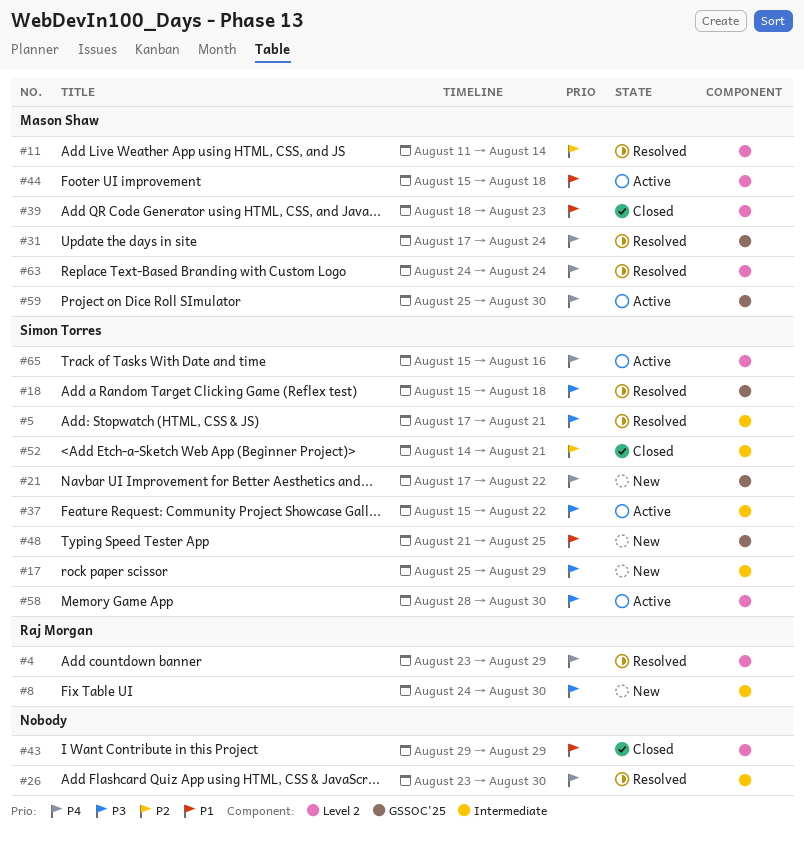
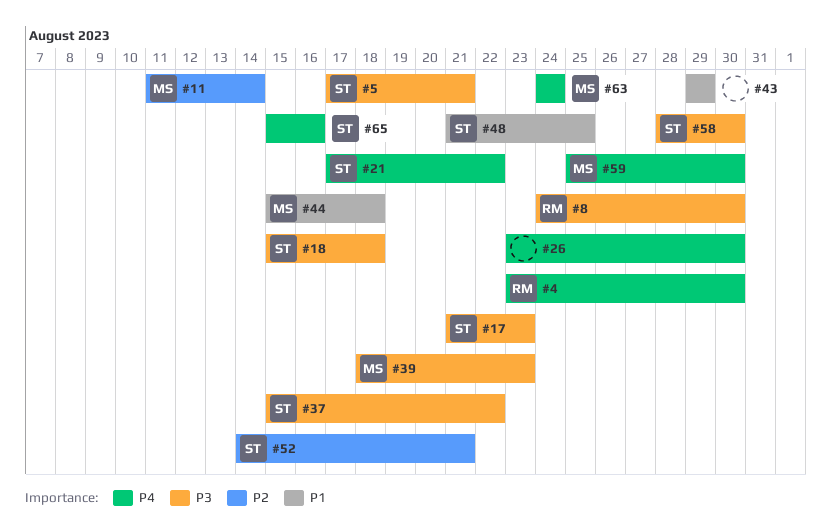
#4, due: Aug 29 -> Aug 30
#17, start: Aug 25 -> Aug 21
#17, due: Aug 29 -> Aug 23
#31: present -> none
#39, priority: P1 -> P3

